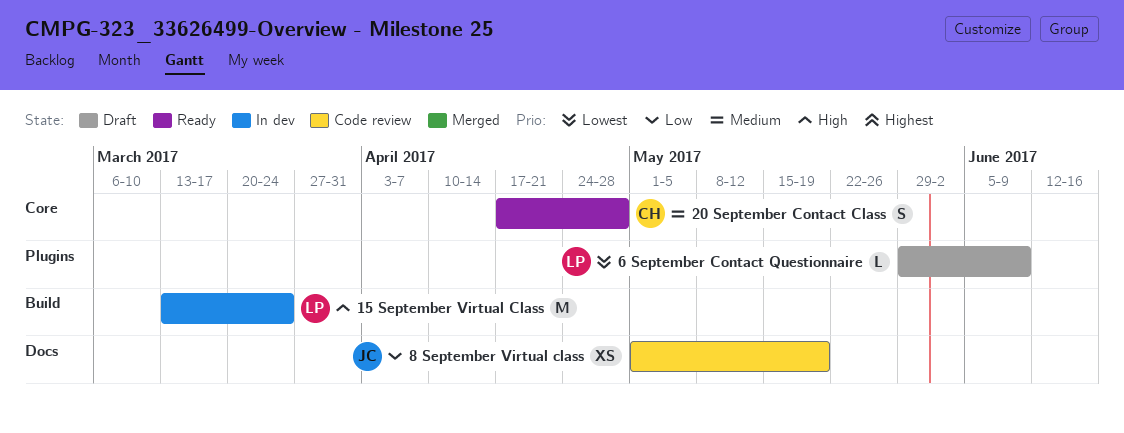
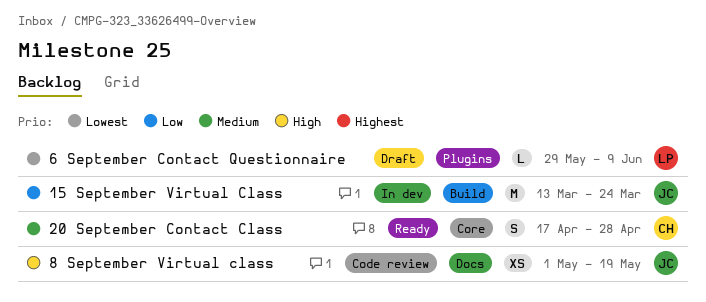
15 September Virtual Class, owner: LP -> JC
15 September Virtual Class, priority: High -> Low
8 September Virtual class, priority: Low -> High

